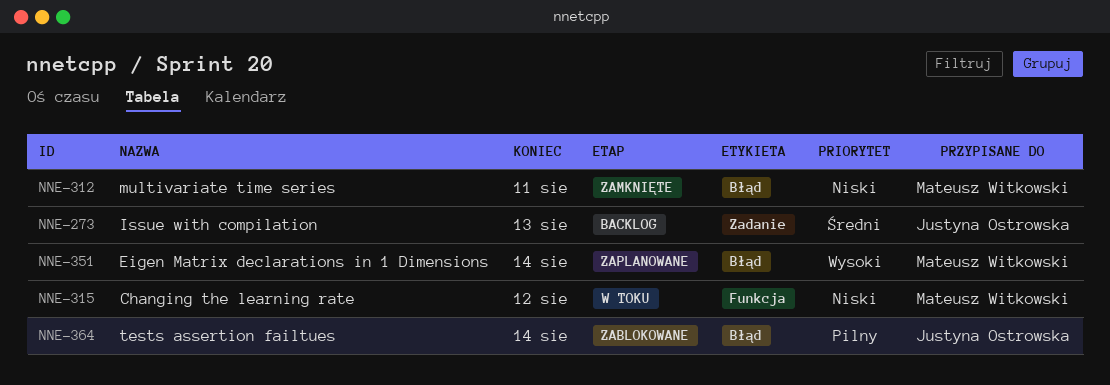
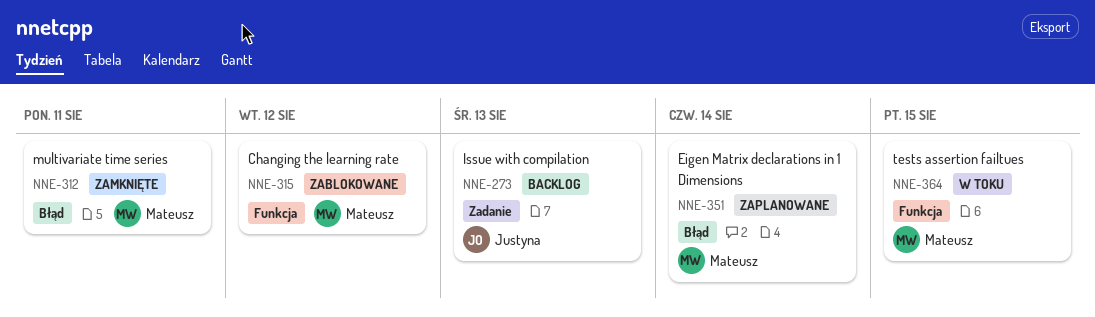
NNE-315, status: W toku -> Zablokowane
NNE-364, status: Zablokowane -> W toku
NNE-364, owner: Justyna Ostrowska -> Mateusz Witkowski
NNE-364, label: Błąd -> Funkcja
NNE-364, due: Aug 14 -> Aug 15

